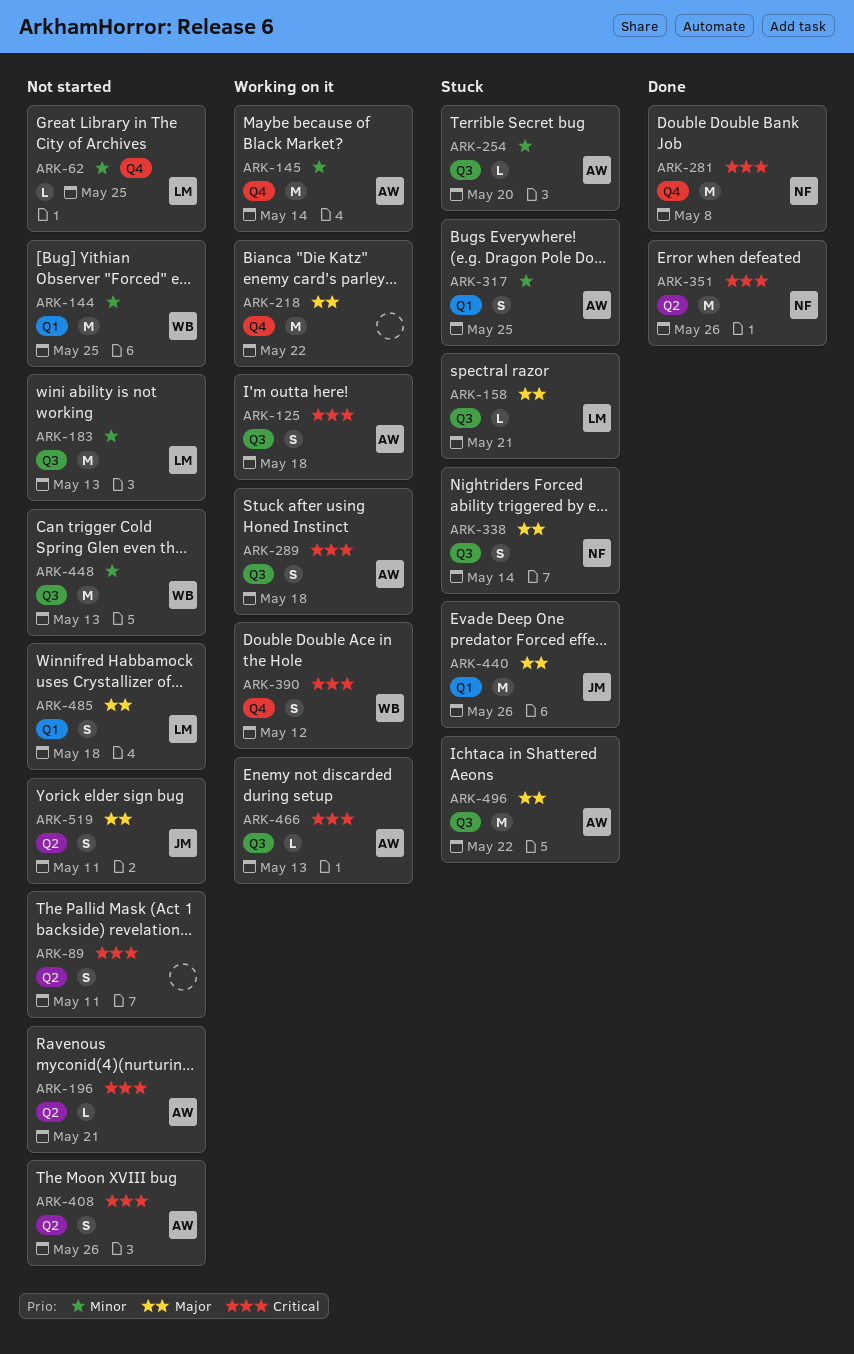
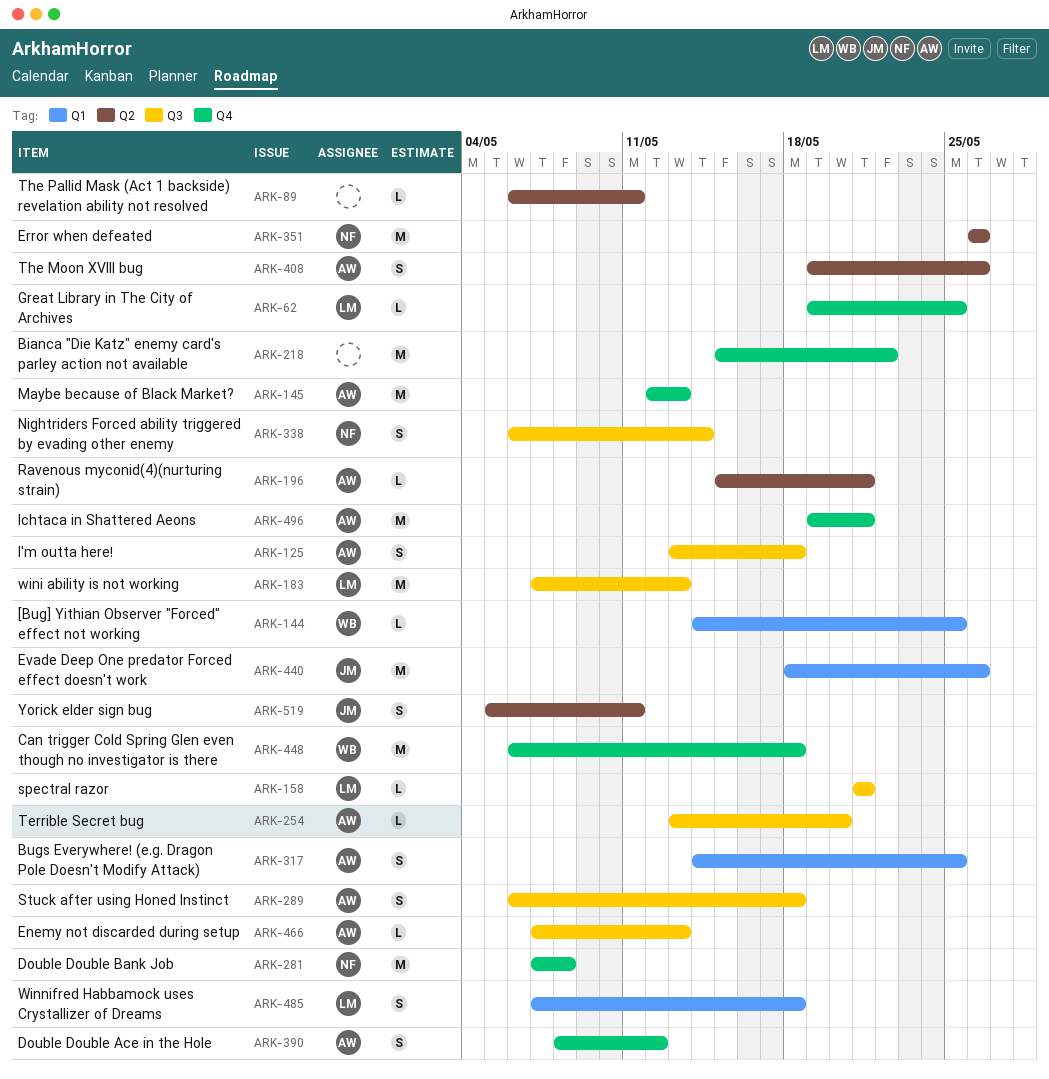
ARK-89, estimate: S -> L
ARK-144, estimate: M -> L
ARK-145, due: May 14 -> May 13
ARK-390, owner: WB -> AW
ARK-448, label: Q3 -> Q4
ARK-448, due: May 13 -> May 18
ARK-496, label: Q3 -> Q4
ARK-496, due: May 22 -> May 21

